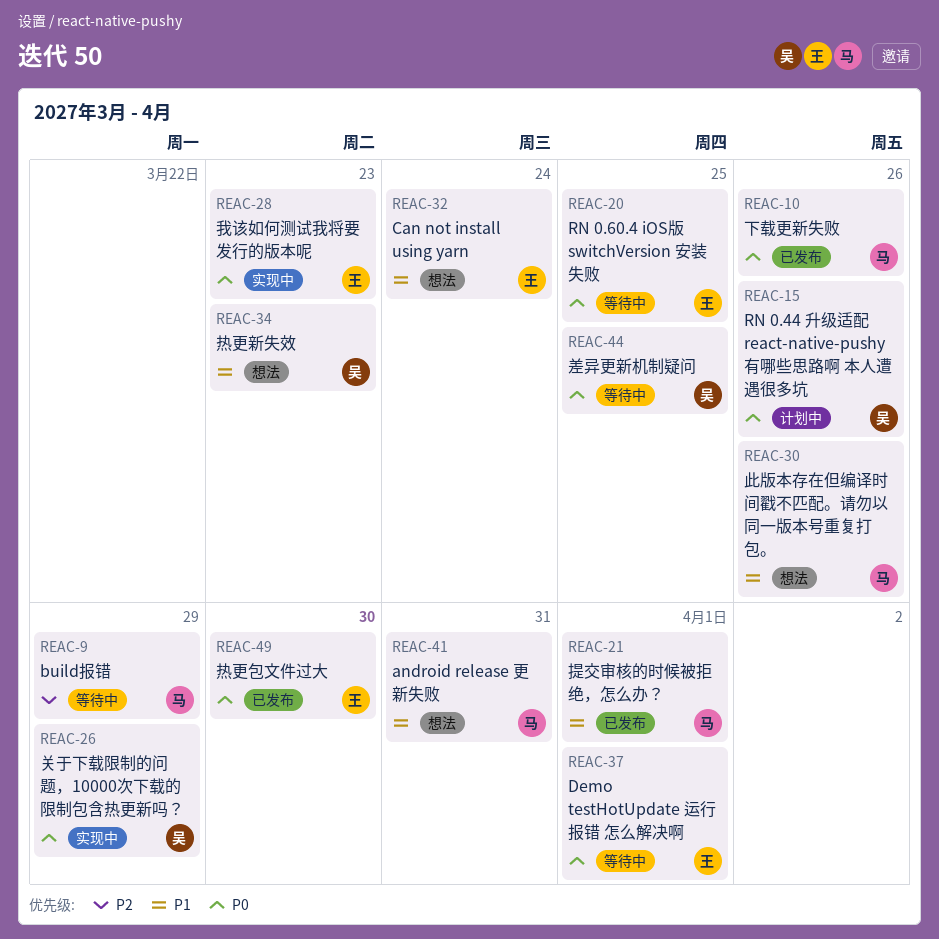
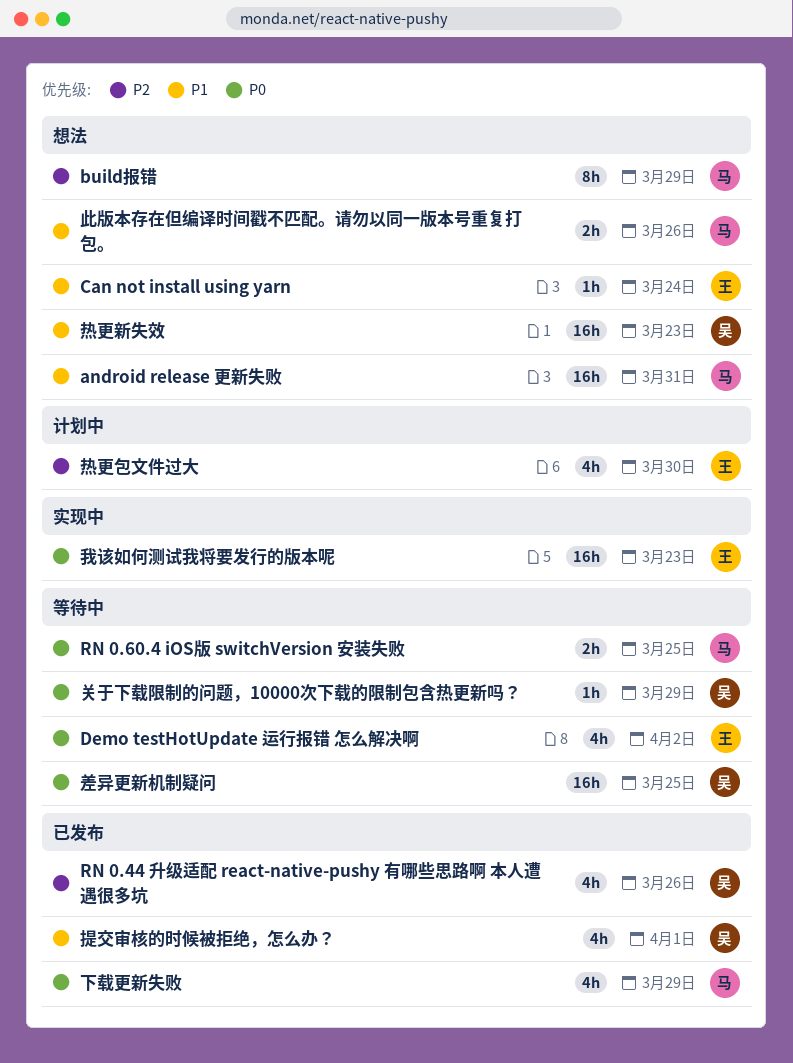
build报错, status: 等待中 -> 想法
Demo testHotUpdate 运行报错 怎么解决啊, due: Apr 1 -> Apr 2
RN 0.44 升级适配 react-native-pushy 有哪些思路啊 本人遭遇很多坑, status: 计划中 -> 已发布
RN 0.44 升级适配 react-native-pushy 有哪些思路啊 本人遭遇很多坑, priority: P0 -> P2
RN 0.60.4 iOS版 switchVersion 安装失败, owner: 王 -> 马
下载更新失败, due: Mar 26 -> Mar 29
关于下载限制的问题，10000次下载的限制包含热更新吗？, status: 实现中 -> 等待中
提交审核的时候被拒绝，怎么办？, owner: 马 -> 吴
热更包文件过大, status: 已发布 -> 计划中
热更包文件过大, priority: P0 -> P2

